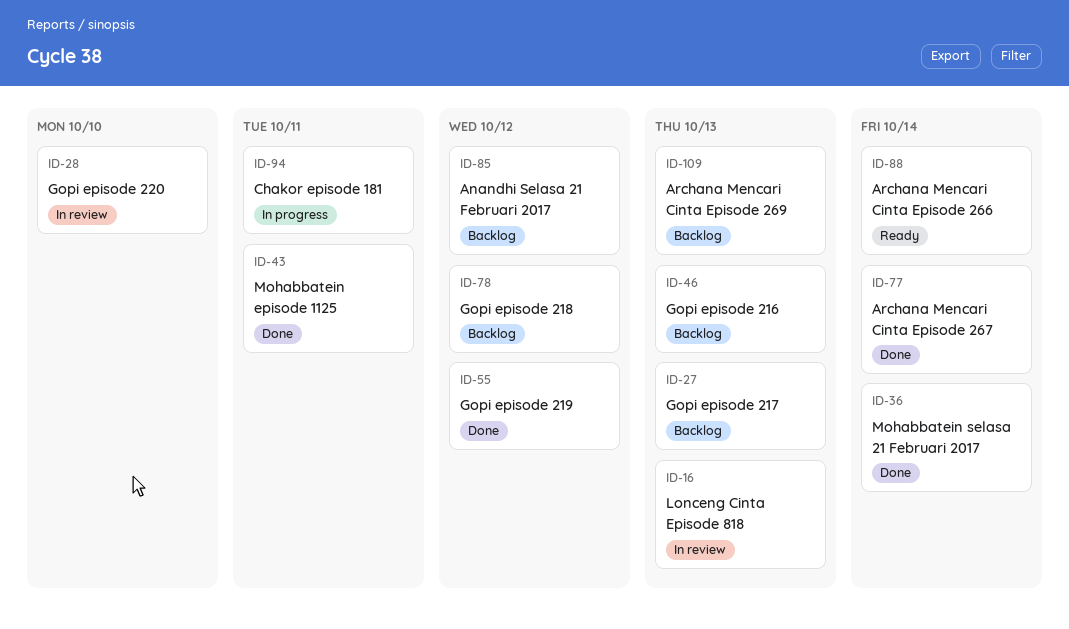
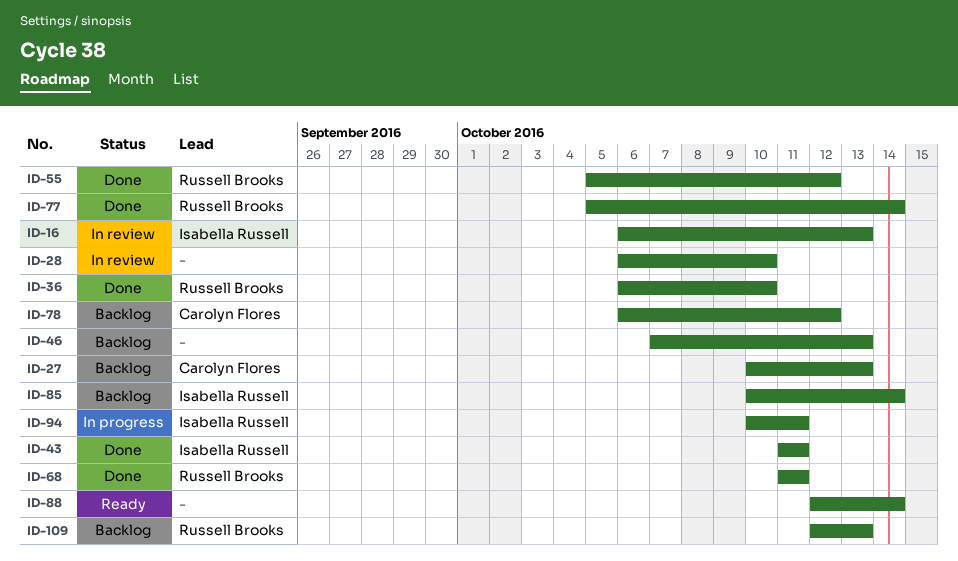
ID-36, due: Oct 14 -> Oct 10
ID-68: none -> present
ID-85, due: Oct 12 -> Oct 14

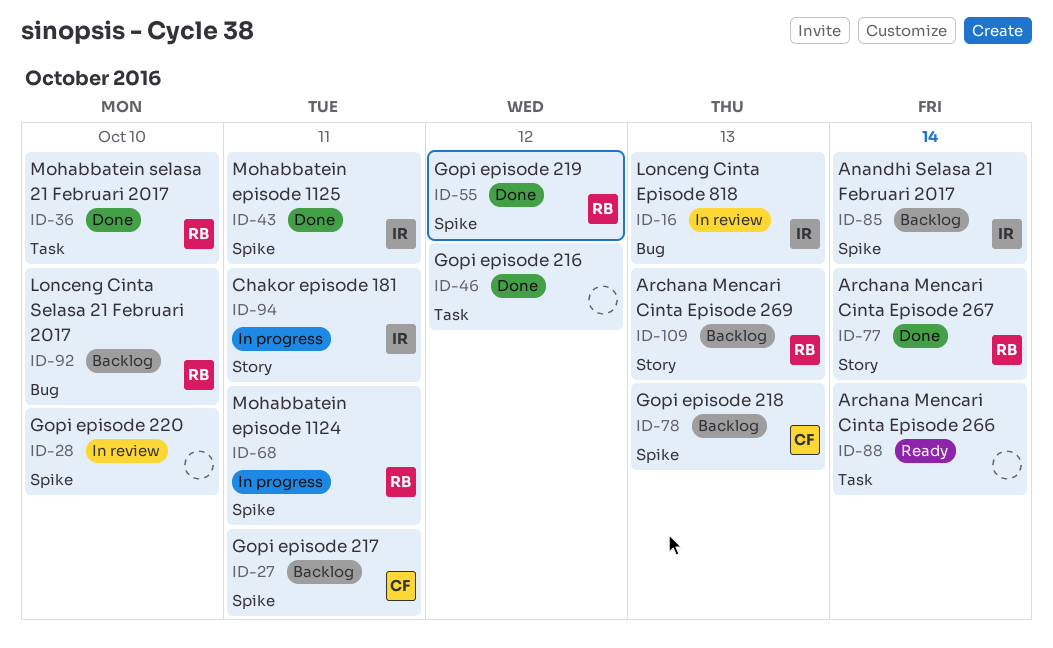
ID-27, due: Oct 13 -> Oct 11
ID-46, status: Backlog -> Done
ID-46, due: Oct 13 -> Oct 12
ID-68, status: Done -> In progress
ID-78, due: Oct 12 -> Oct 13
ID-92: none -> present

